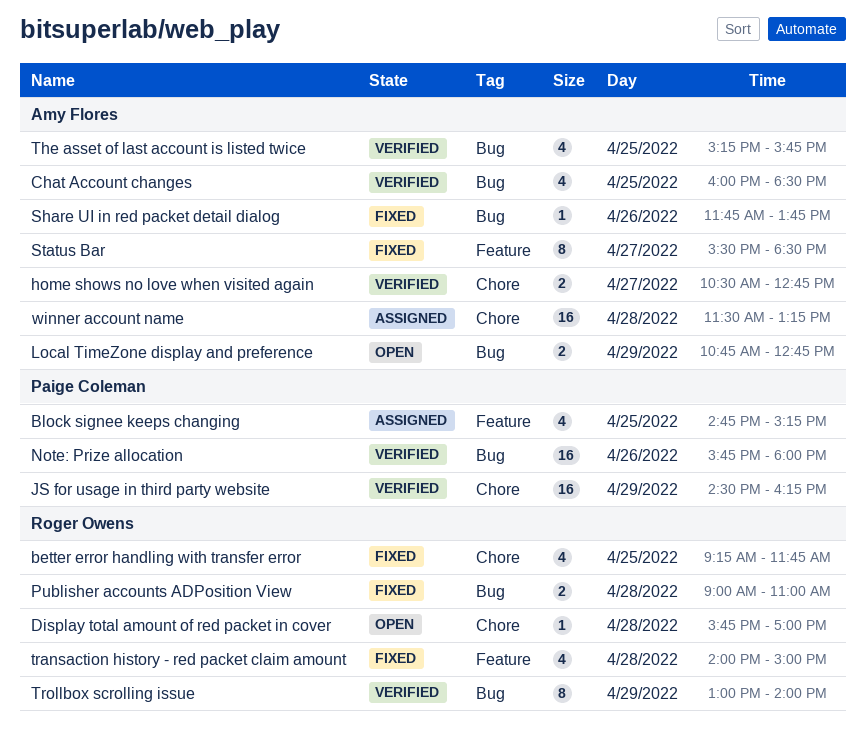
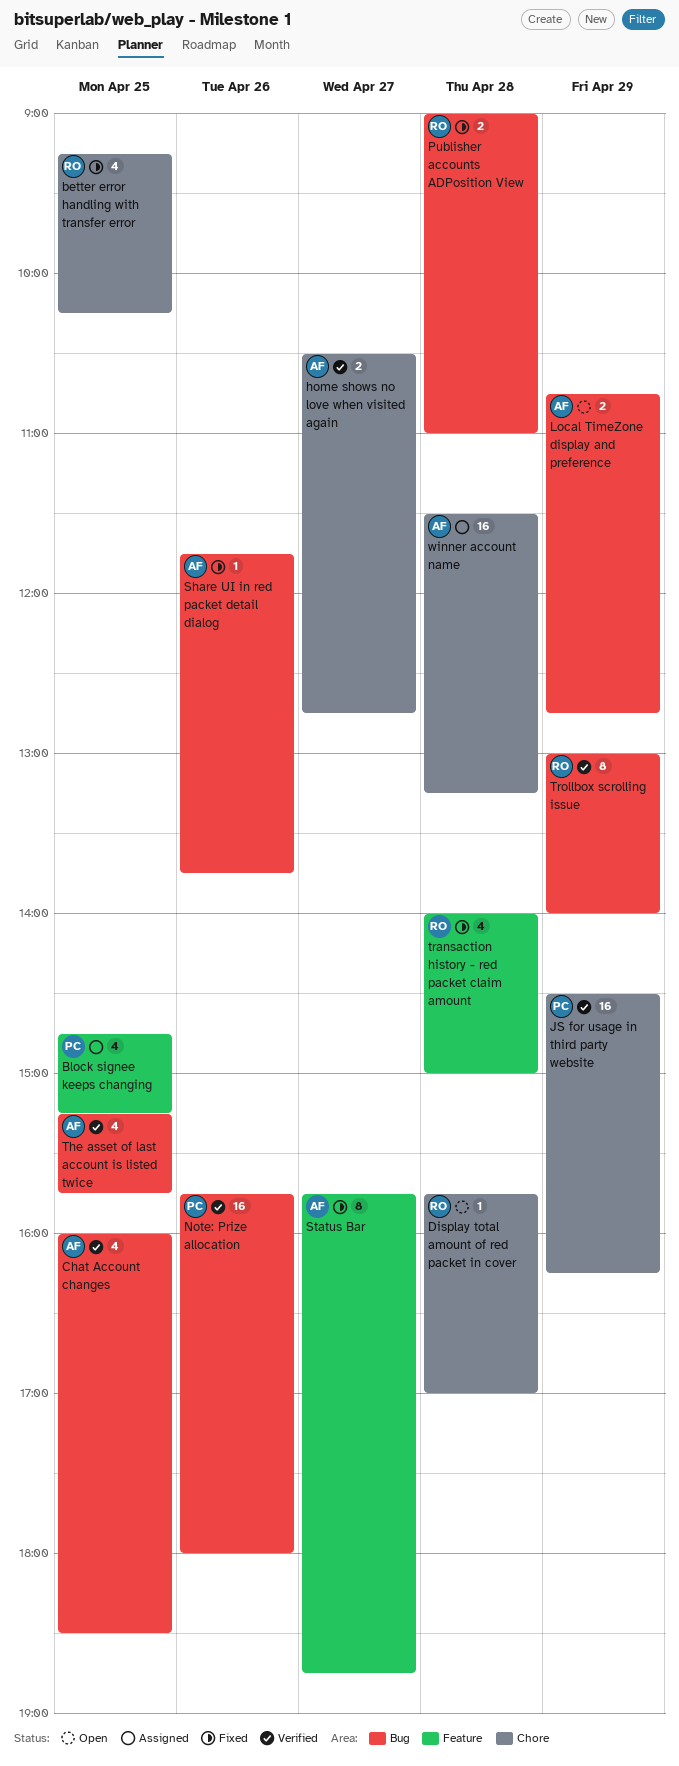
better error handling with transfer error, ends: 11:45 -> 10:15
Status Bar, begins: 15:30 -> 15:45
Status Bar, ends: 18:30 -> 18:45

